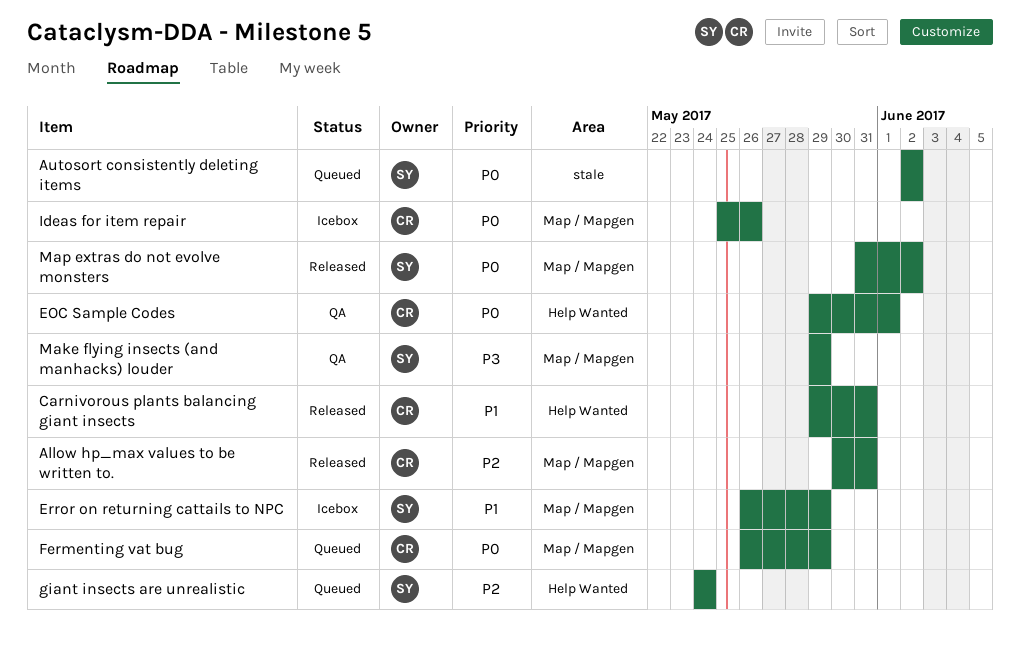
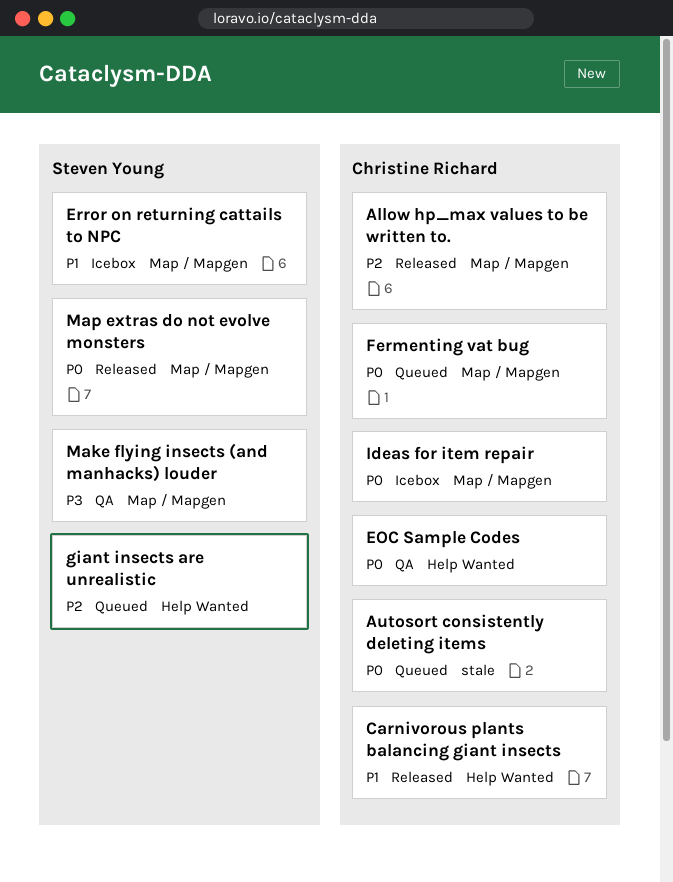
Autosort consistently deleting items, owner: Steven Young -> Christine Richard

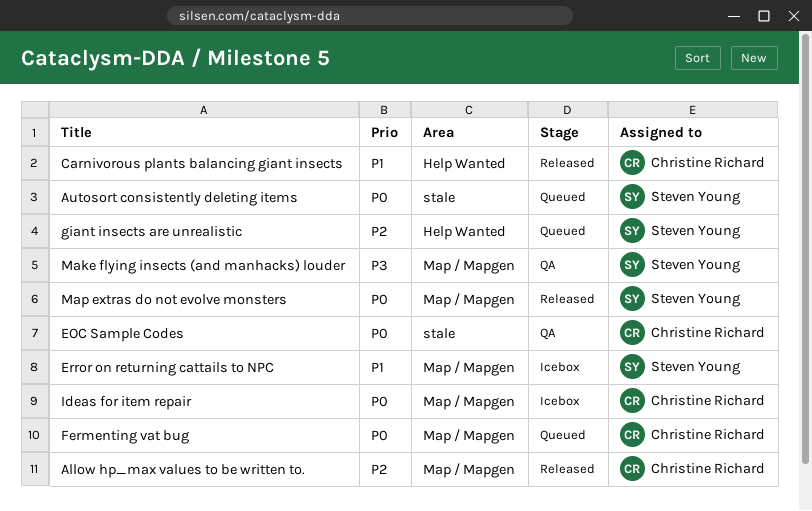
Autosort consistently deleting items, owner: Christine Richard -> Steven Young
EOC Sample Codes, label: Help Wanted -> stale

